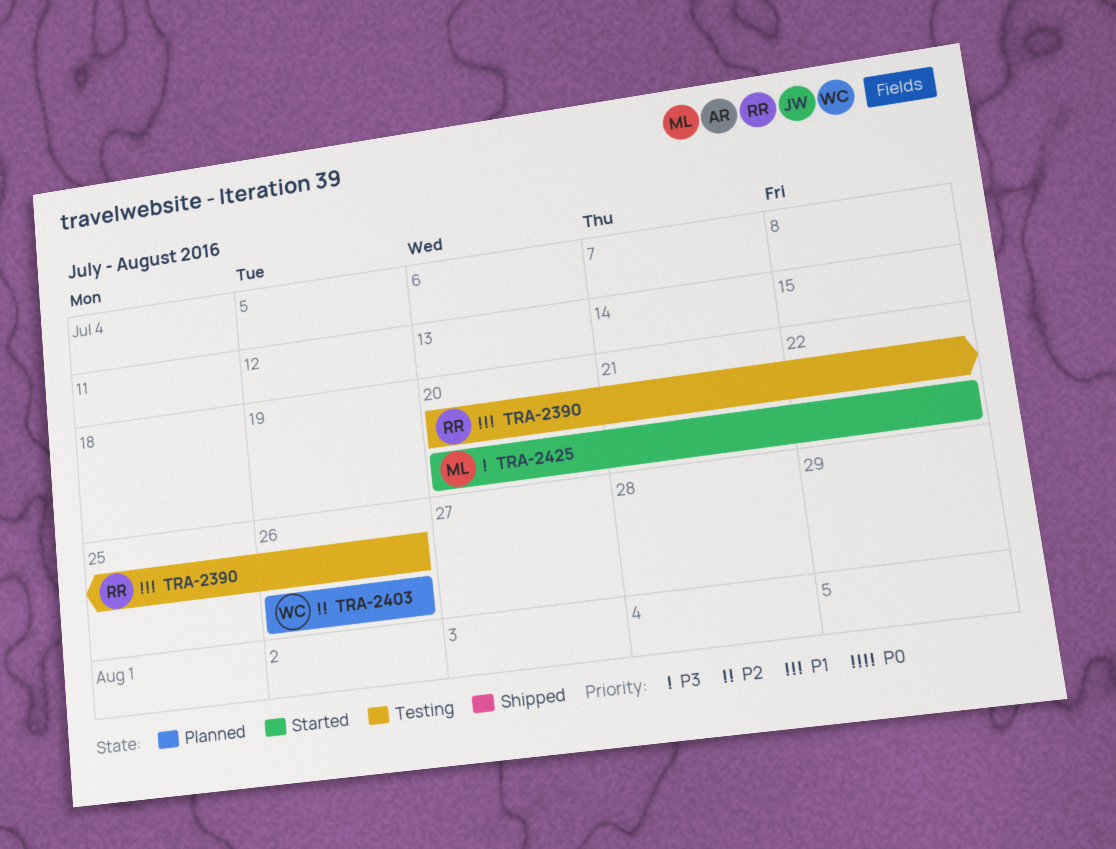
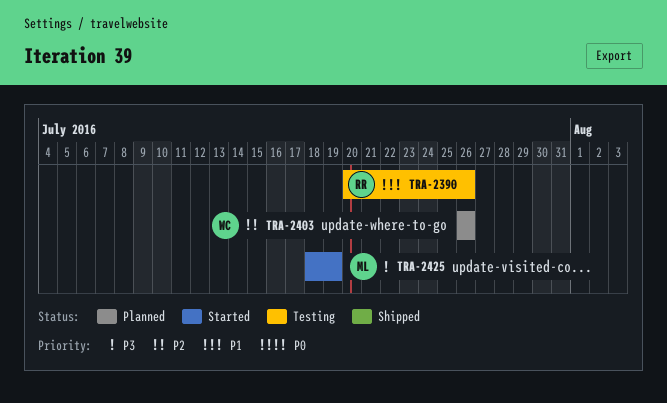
TRA-2425, start: Jul 20 -> Jul 18
TRA-2425, due: Jul 22 -> Jul 19

